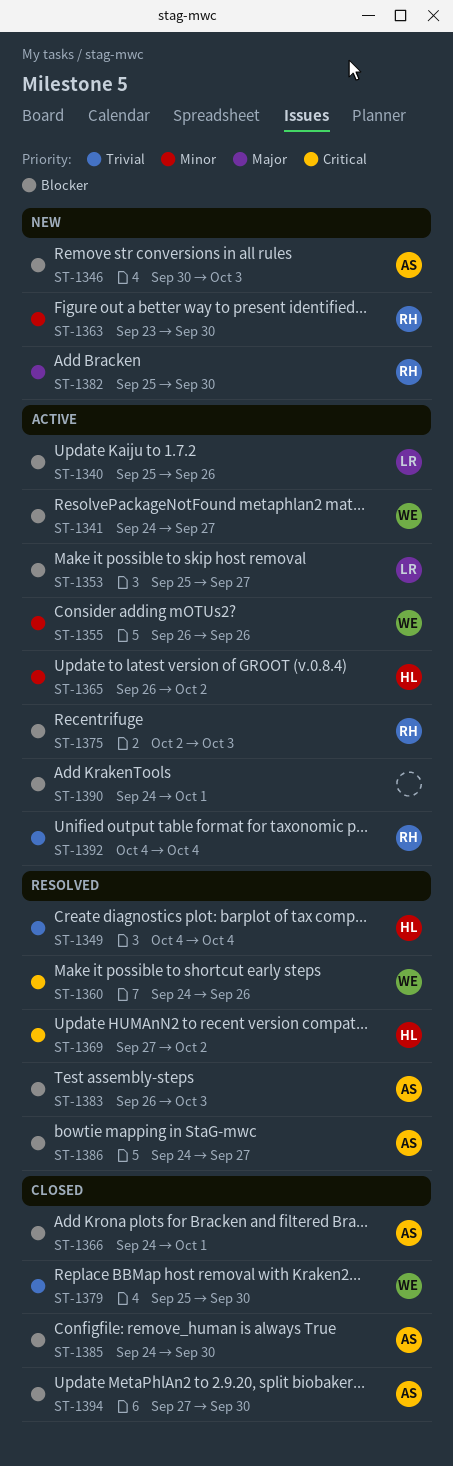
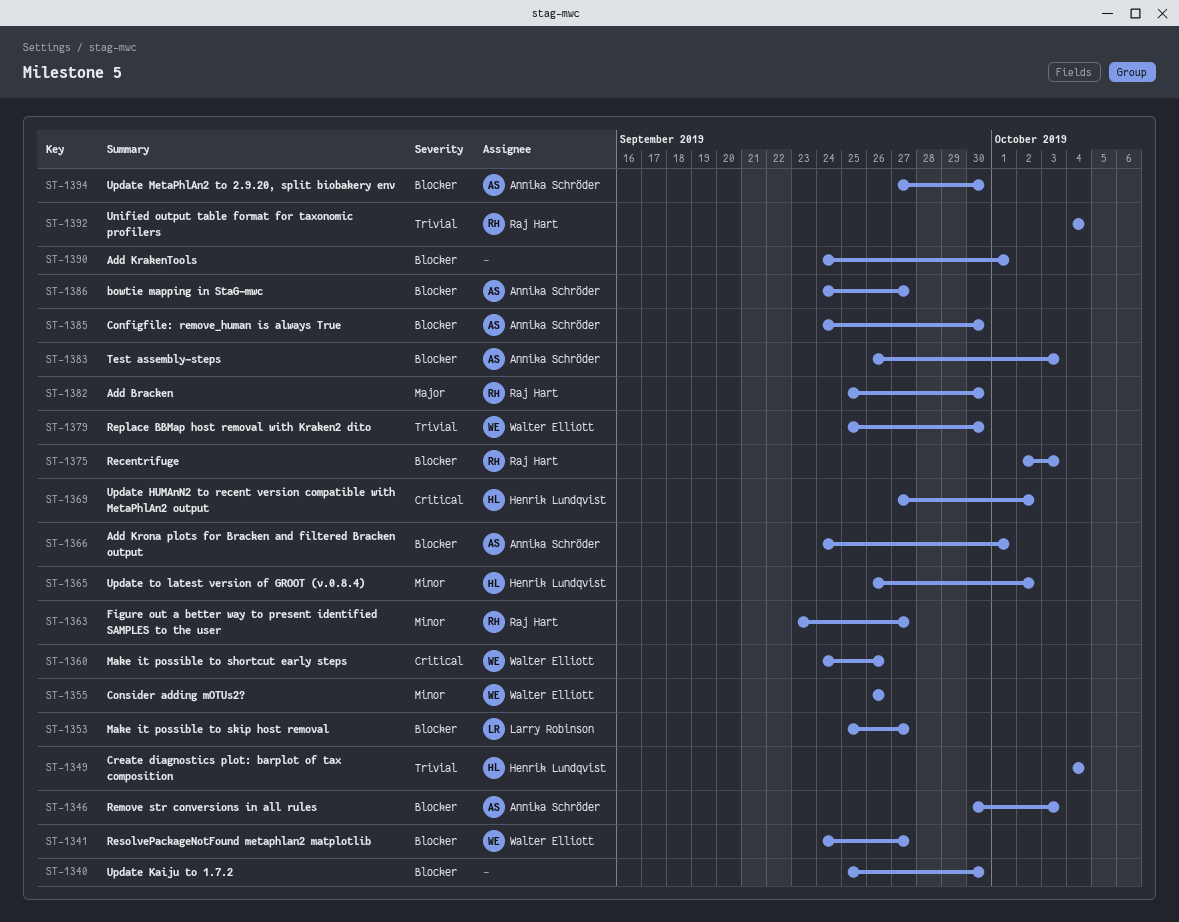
ST-1340, owner: Larry Robinson -> none
ST-1340, due: Sep 26 -> Sep 30
ST-1363, due: Sep 30 -> Sep 27

